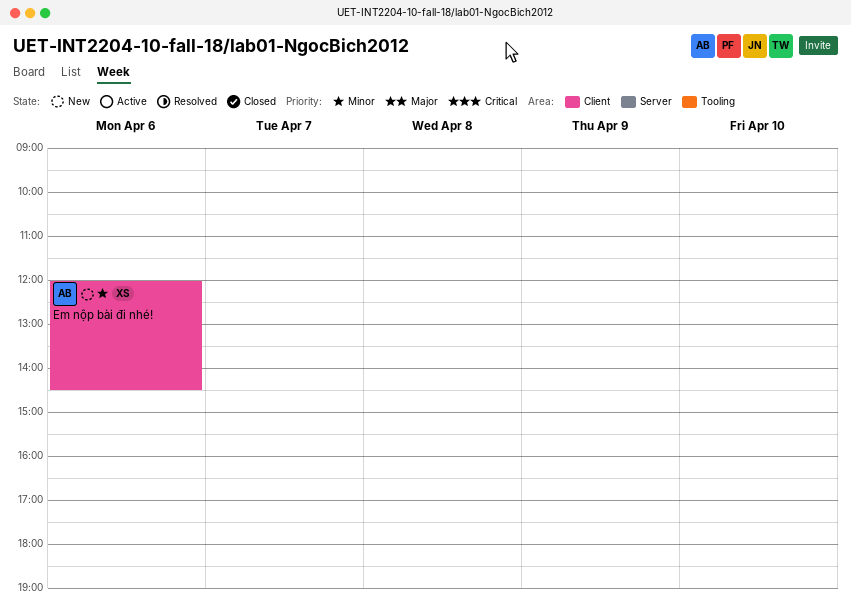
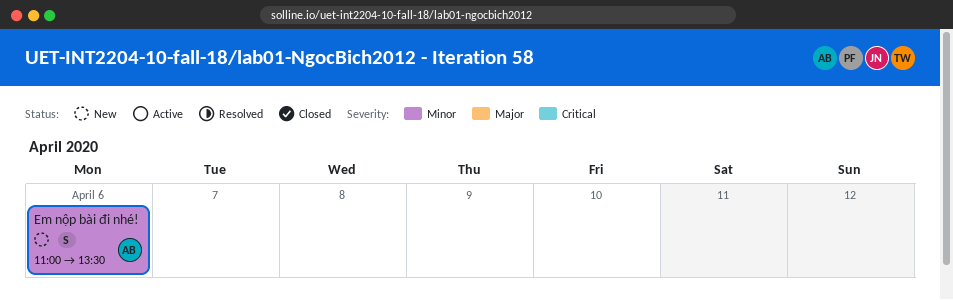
Em nộp bài đi nhé!, estimate: XS -> S
Em nộp bài đi nhé!, begins: 12:00 -> 11:00
Em nộp bài đi nhé!, ends: 14:30 -> 13:30

